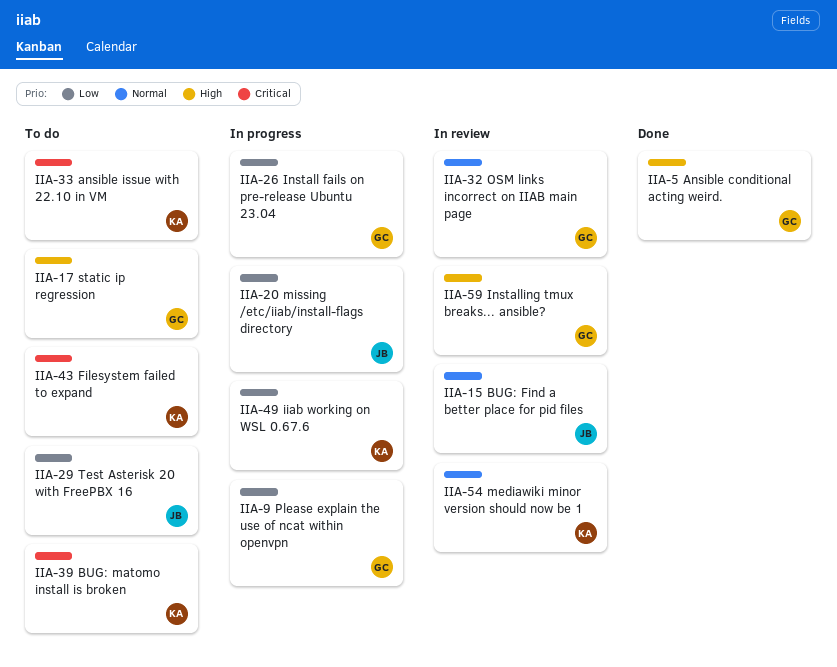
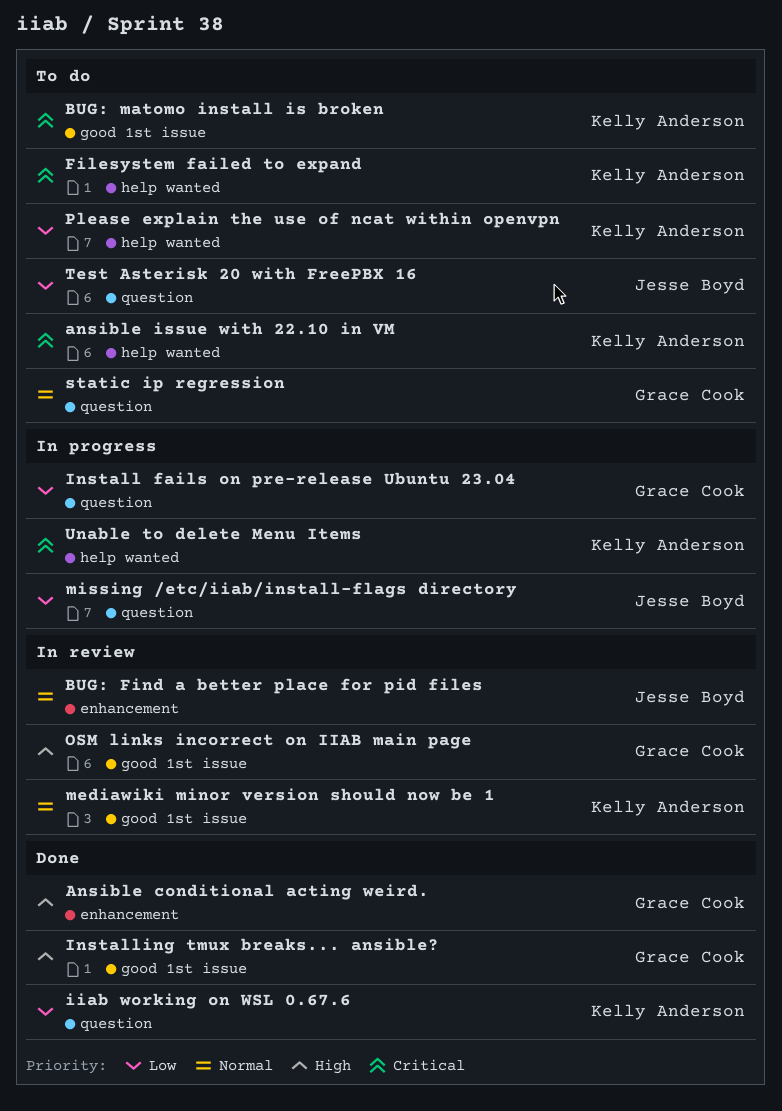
iiab working on WSL 0.67.6, status: In progress -> Done
Installing tmux breaks... ansible?, status: In review -> Done
OSM links incorrect on IIAB main page, priority: Normal -> High
Please explain the use of ncat within openvpn, status: In progress -> To do
Please explain the use of ncat within openvpn, owner: Grace Cook -> Kelly Anderson
static ip regression, priority: High -> Normal
Unable to delete Menu Items: none -> present

